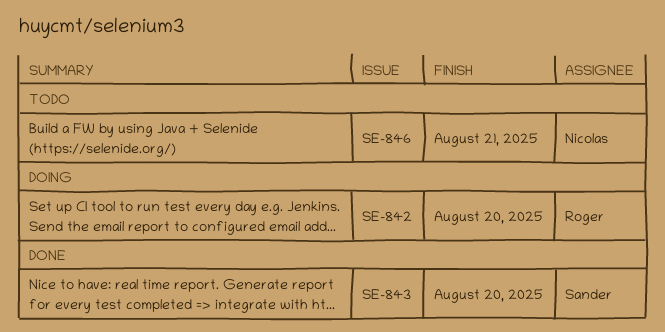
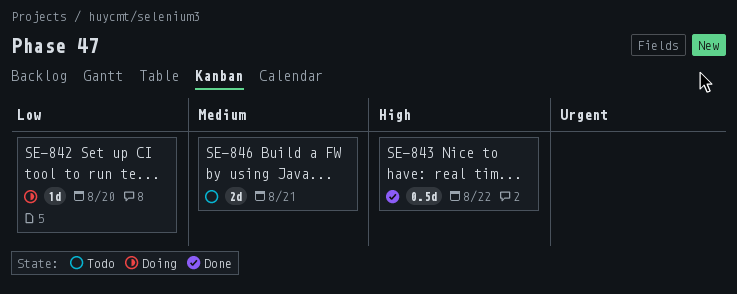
SE-843, due: Aug 20 -> Aug 22

